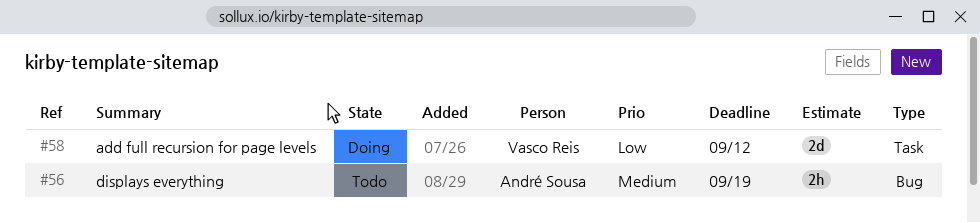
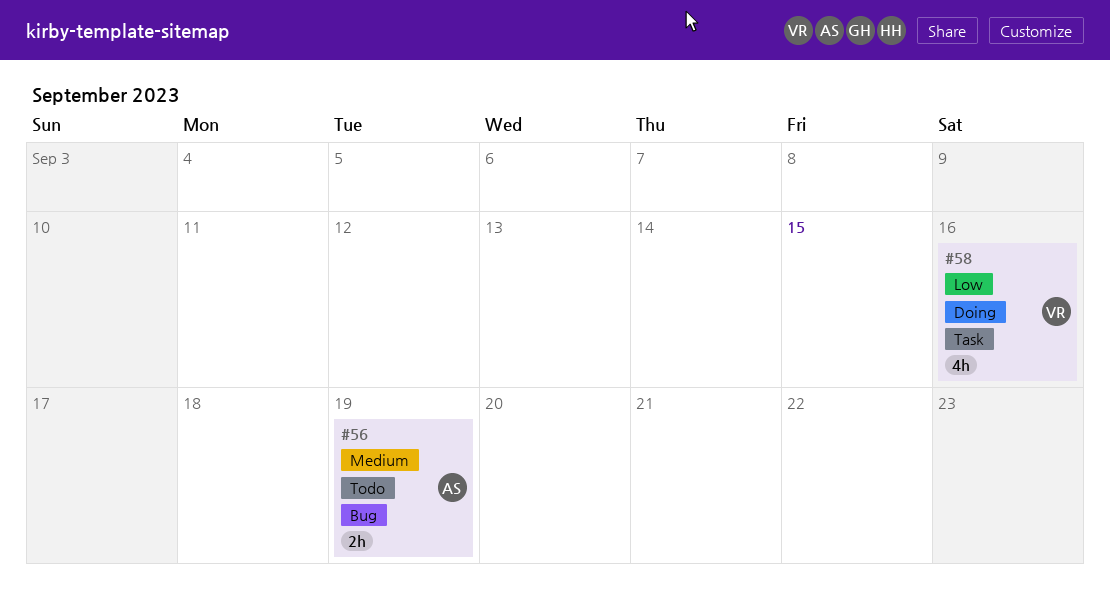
#58, estimate: 2d -> 4h
#58, due: Sep 12 -> Sep 16

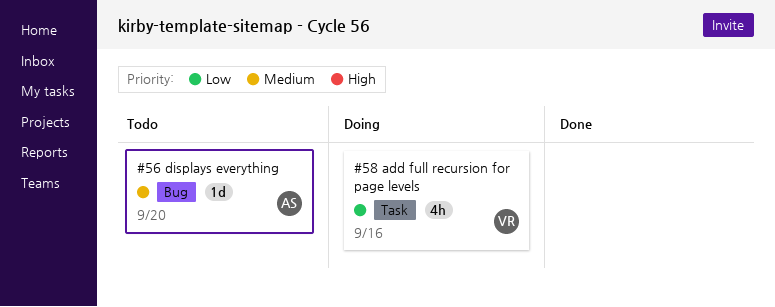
#56, estimate: 2h -> 1d
#56, due: Sep 19 -> Sep 20

